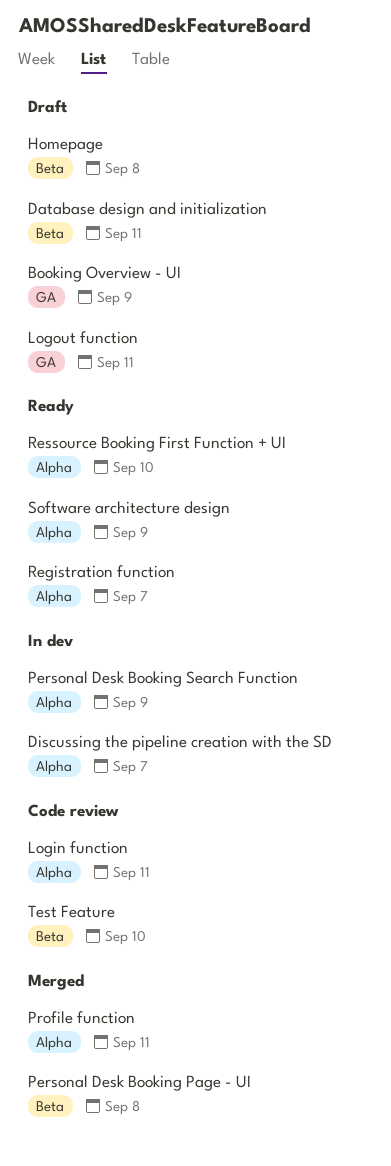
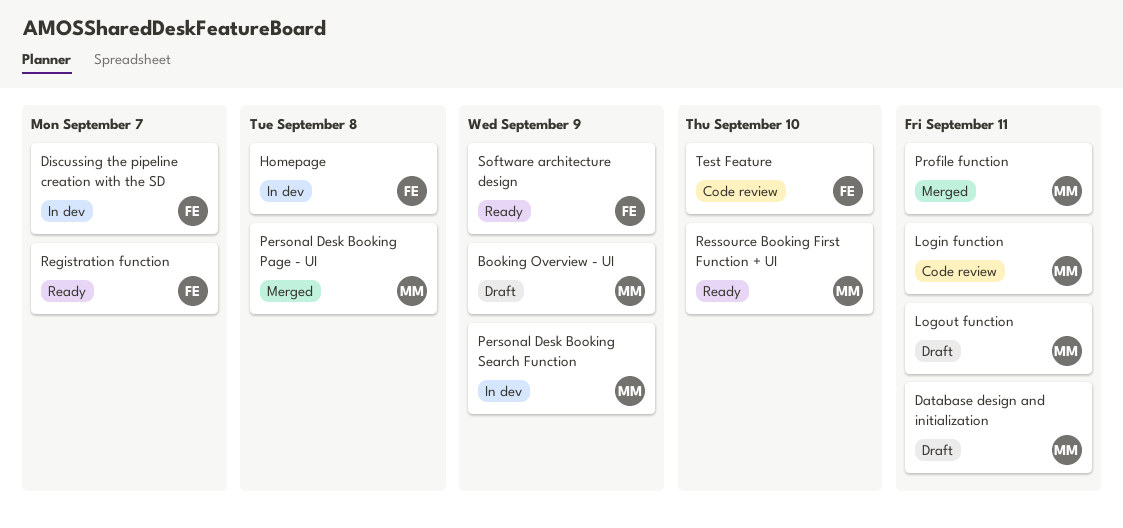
Homepage, status: Draft -> In dev

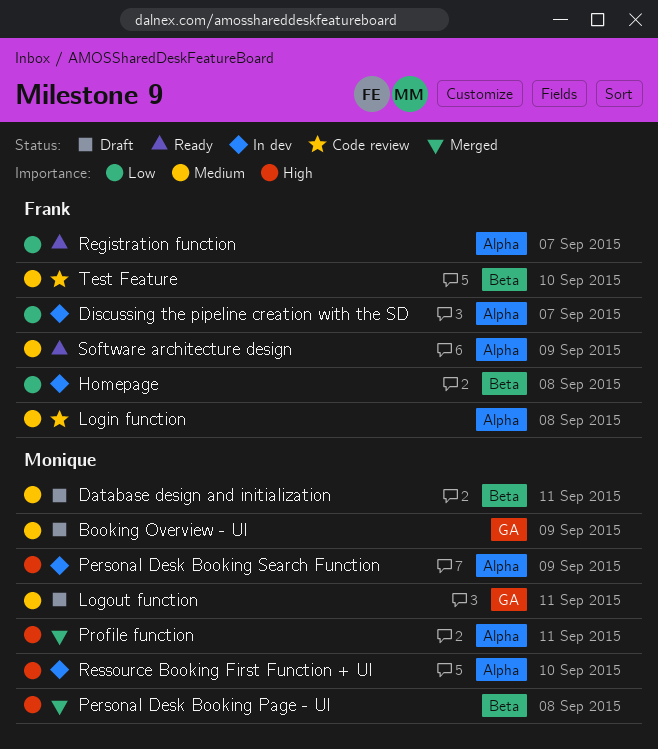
Login function, owner: Monique -> Frank
Login function, due: Sep 11 -> Sep 8
Ressource Booking First Function + UI, status: Ready -> In dev

